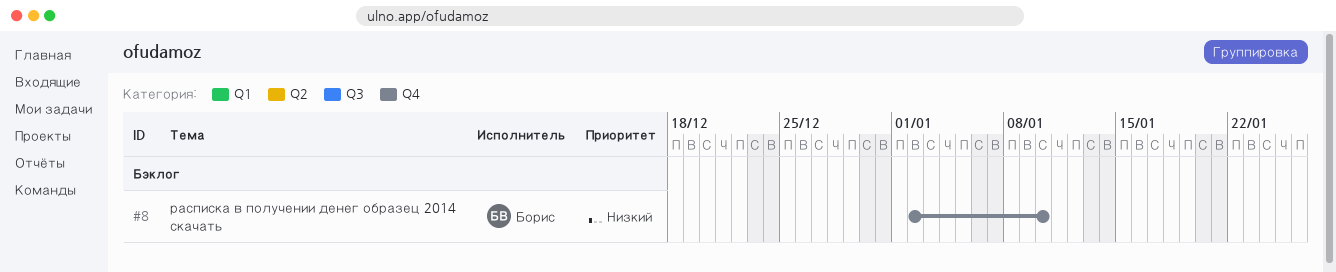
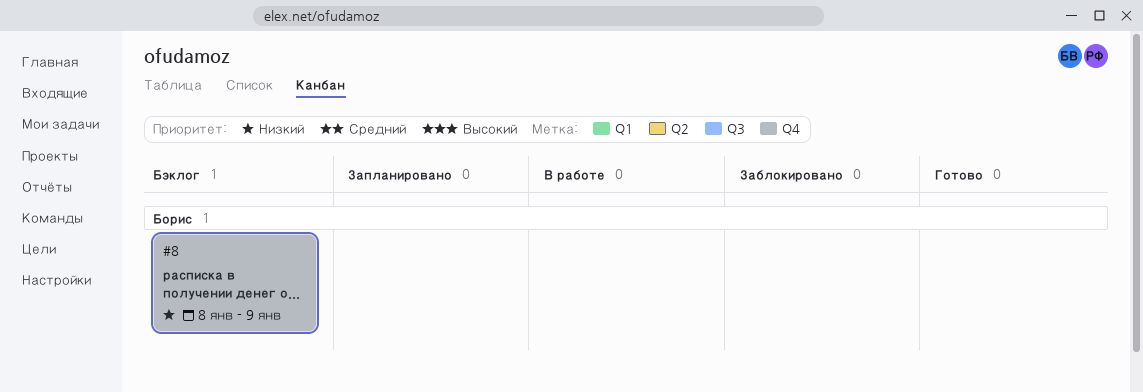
#8, start: Jan 2 -> Jan 8
#8, due: Jan 10 -> Jan 9

